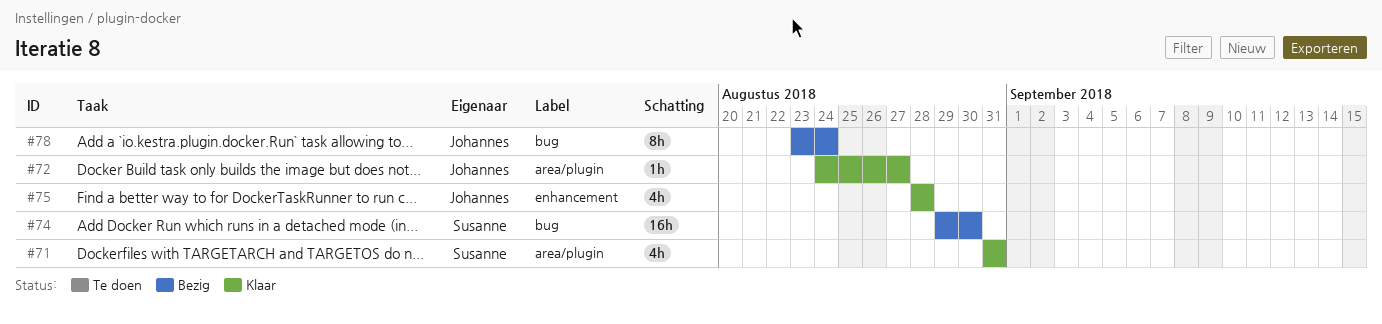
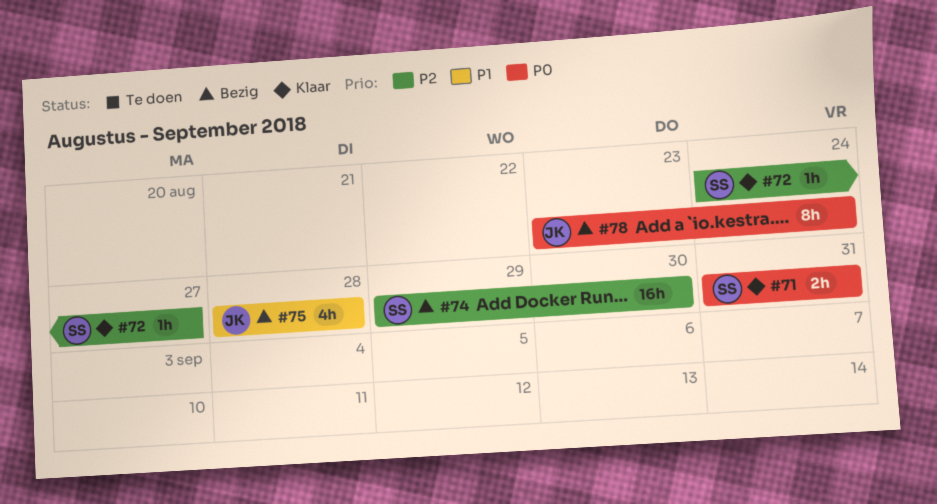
#71, estimate: 4h -> 2h
#72, owner: Johannes -> Susanne
#75, status: Klaar -> Bezig

